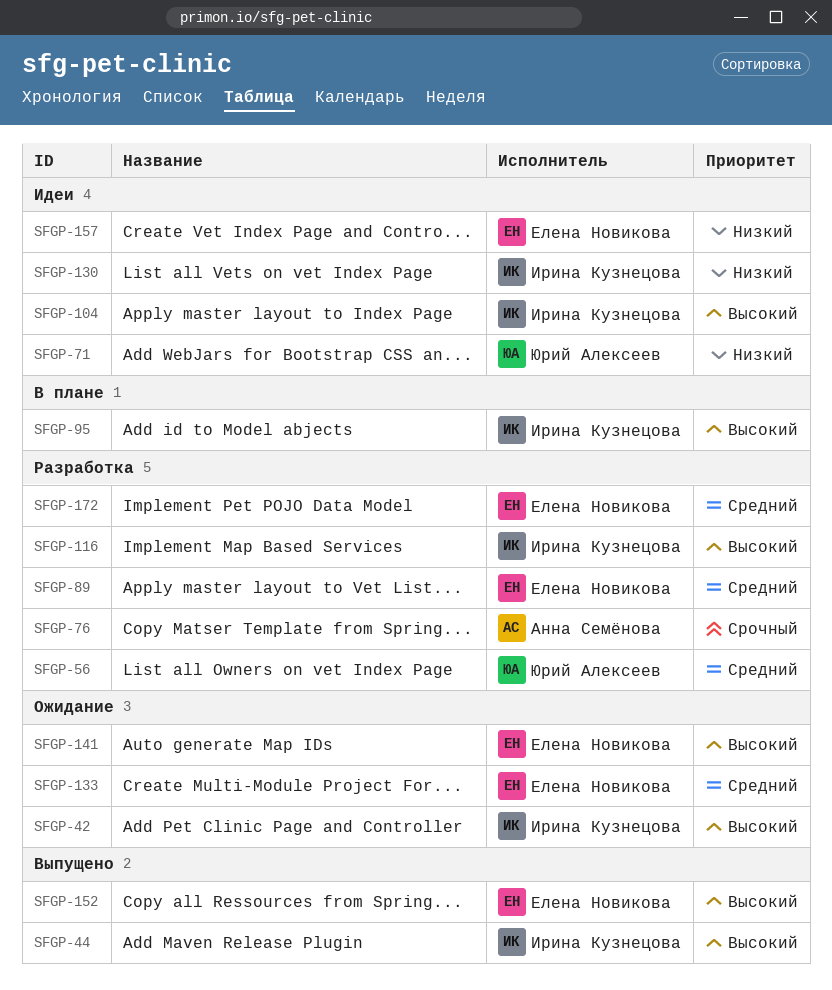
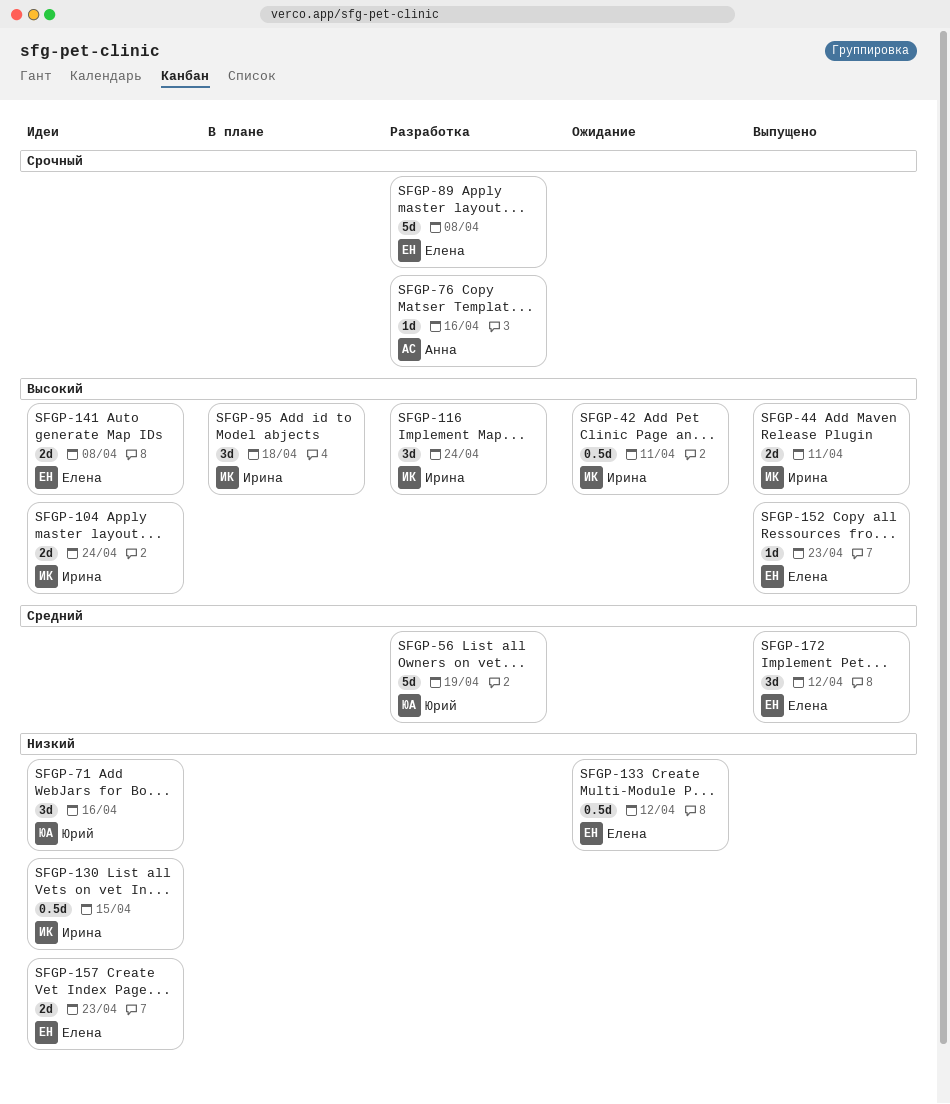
SFGP-89, priority: Средний -> Срочный
SFGP-133, priority: Средний -> Низкий
SFGP-141, status: Ожидание -> Идеи
SFGP-172, status: Разработка -> Выпущено

